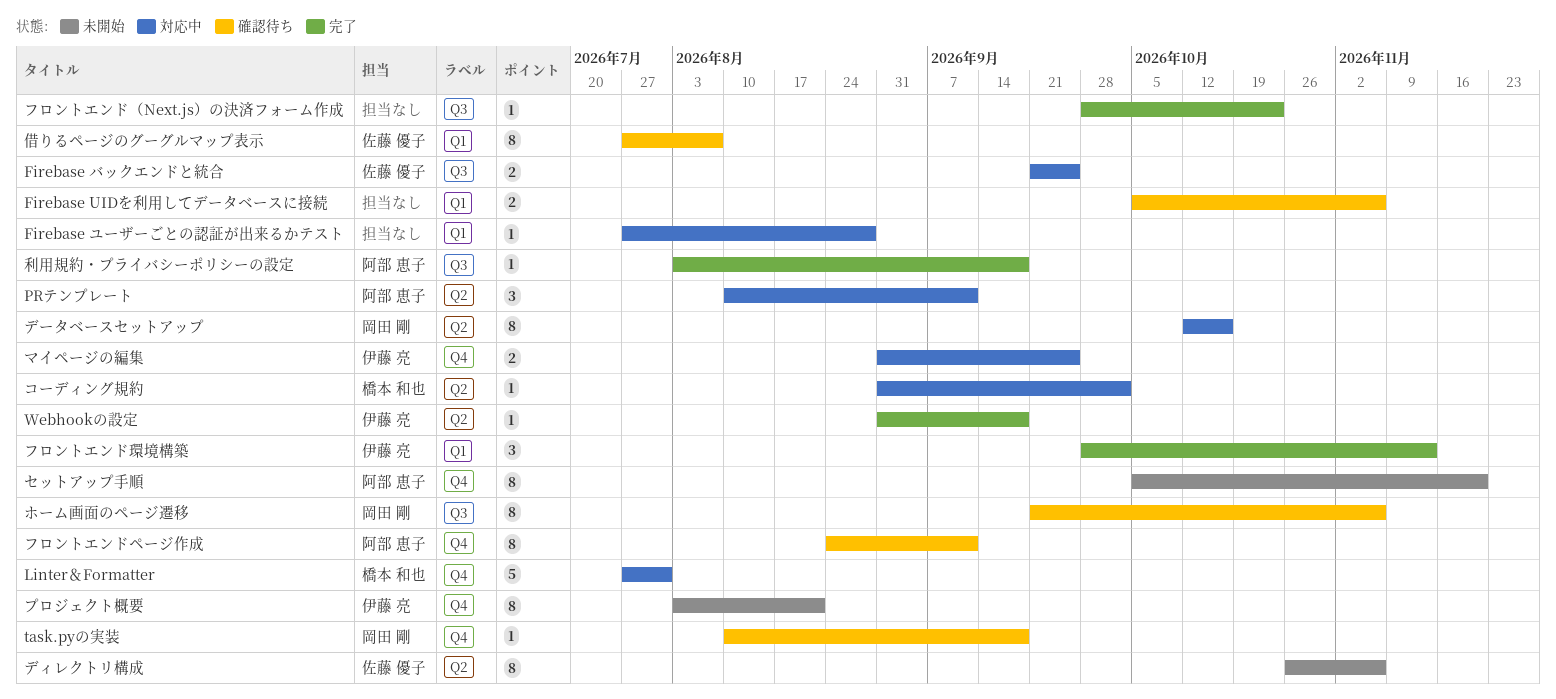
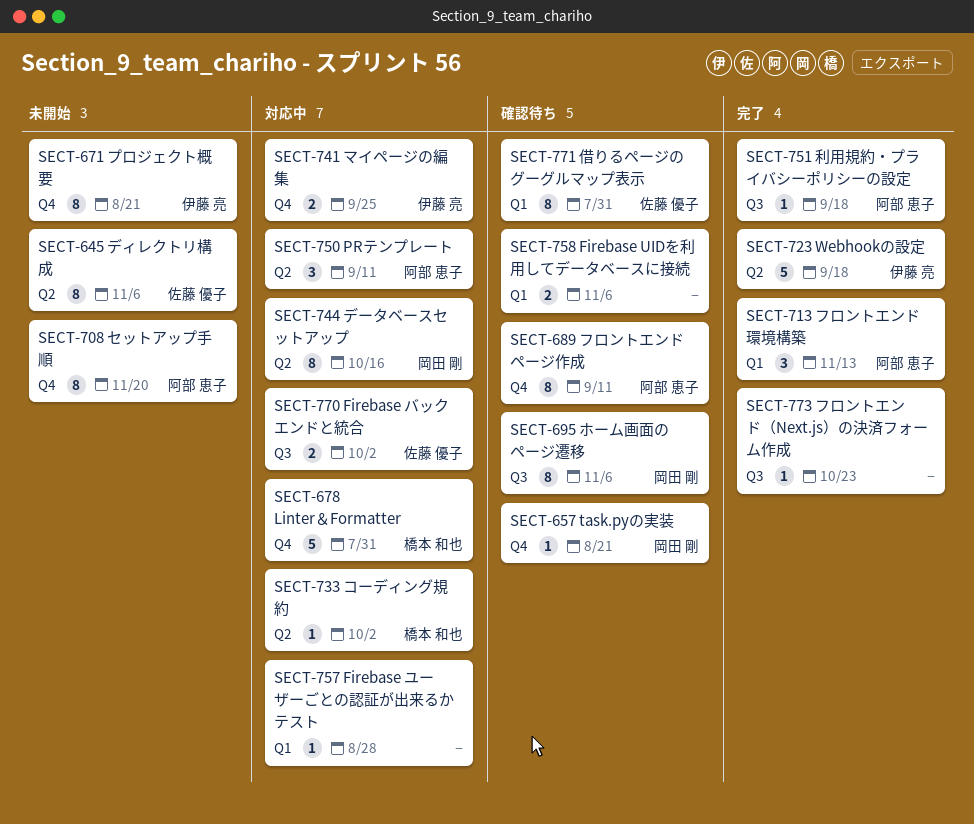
Firebase バックエンドと統合, due: Sep 25 -> Oct 2
task.pyの実装, due: Sep 18 -> Aug 21
Webhookの設定, estimate: 1 -> 5
フロントエンド環境構築, owner: 伊藤 亮 -> 阿部 恵子
借りるページのグーグルマップ表示, due: Aug 7 -> Jul 31

